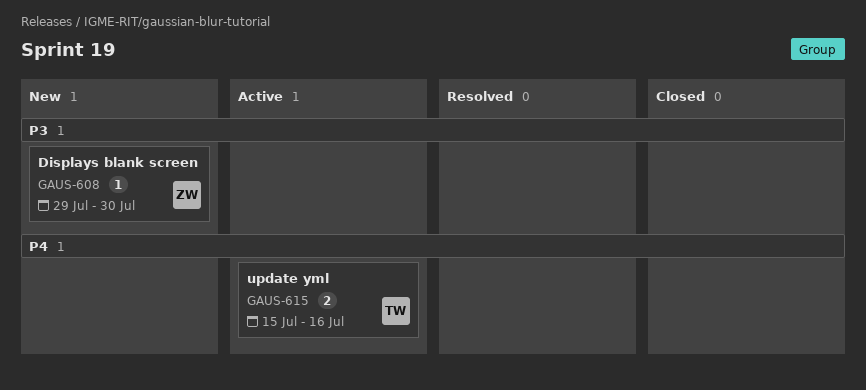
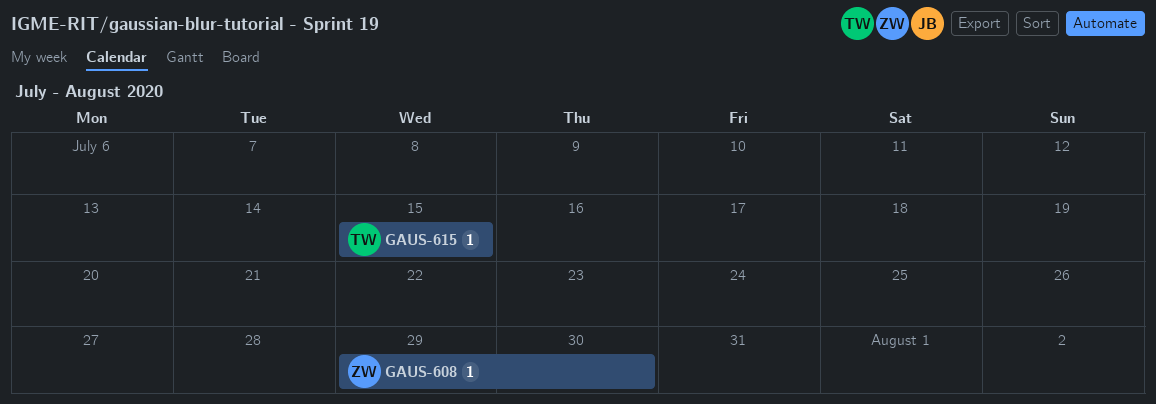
GAUS-615, estimate: 2 -> 1
GAUS-615, due: Jul 16 -> Jul 15

